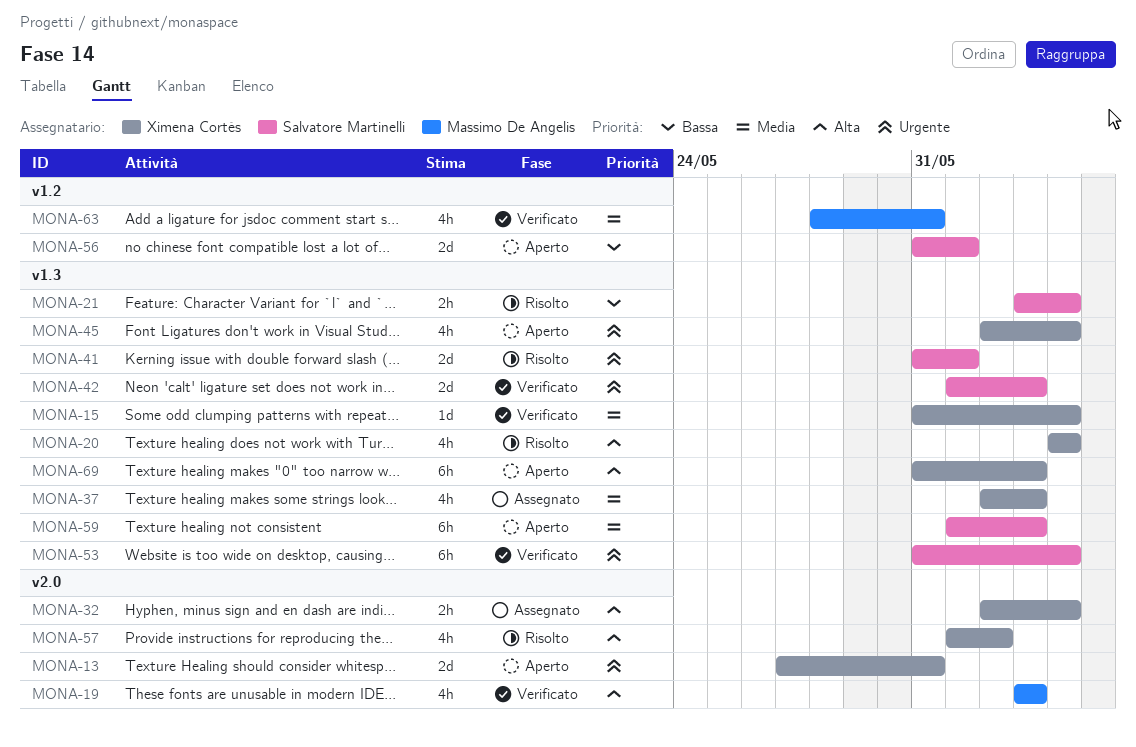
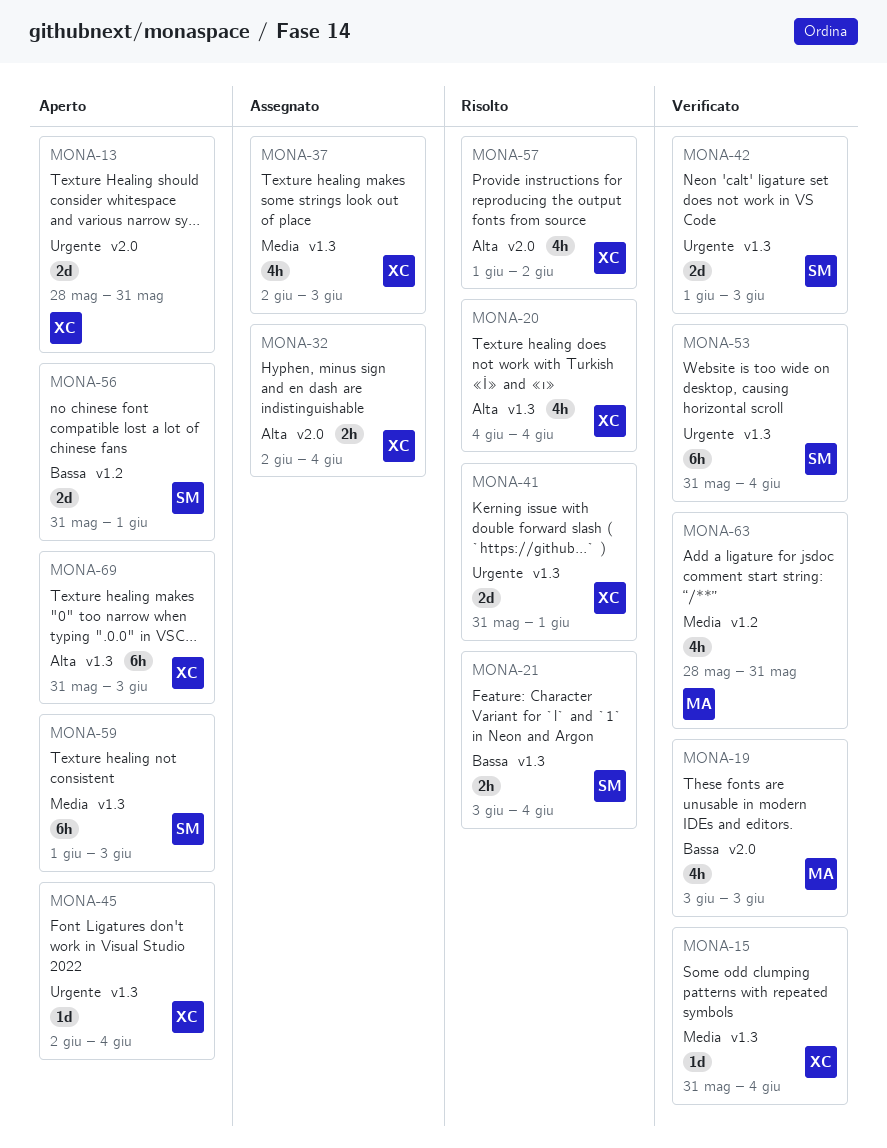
MONA-13, start: May 27 -> May 28
MONA-19, priority: Alta -> Bassa
MONA-41, owner: Salvatore Martinelli -> Ximena Cortés
MONA-45, estimate: 4h -> 1d

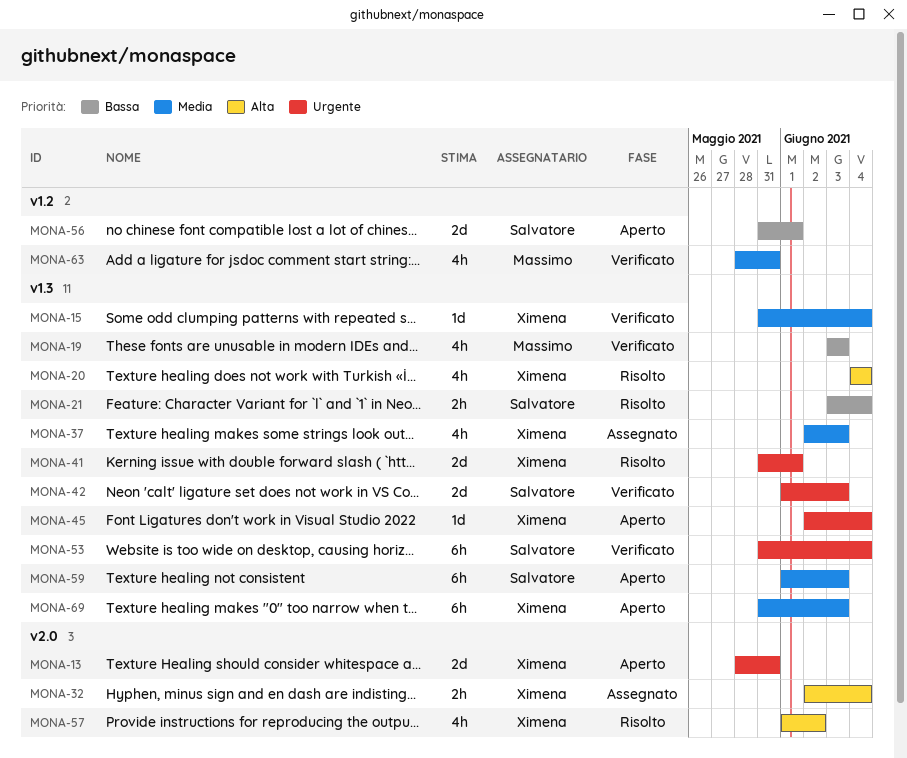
MONA-19, label: v2.0 -> v1.3
MONA-69, priority: Alta -> Media

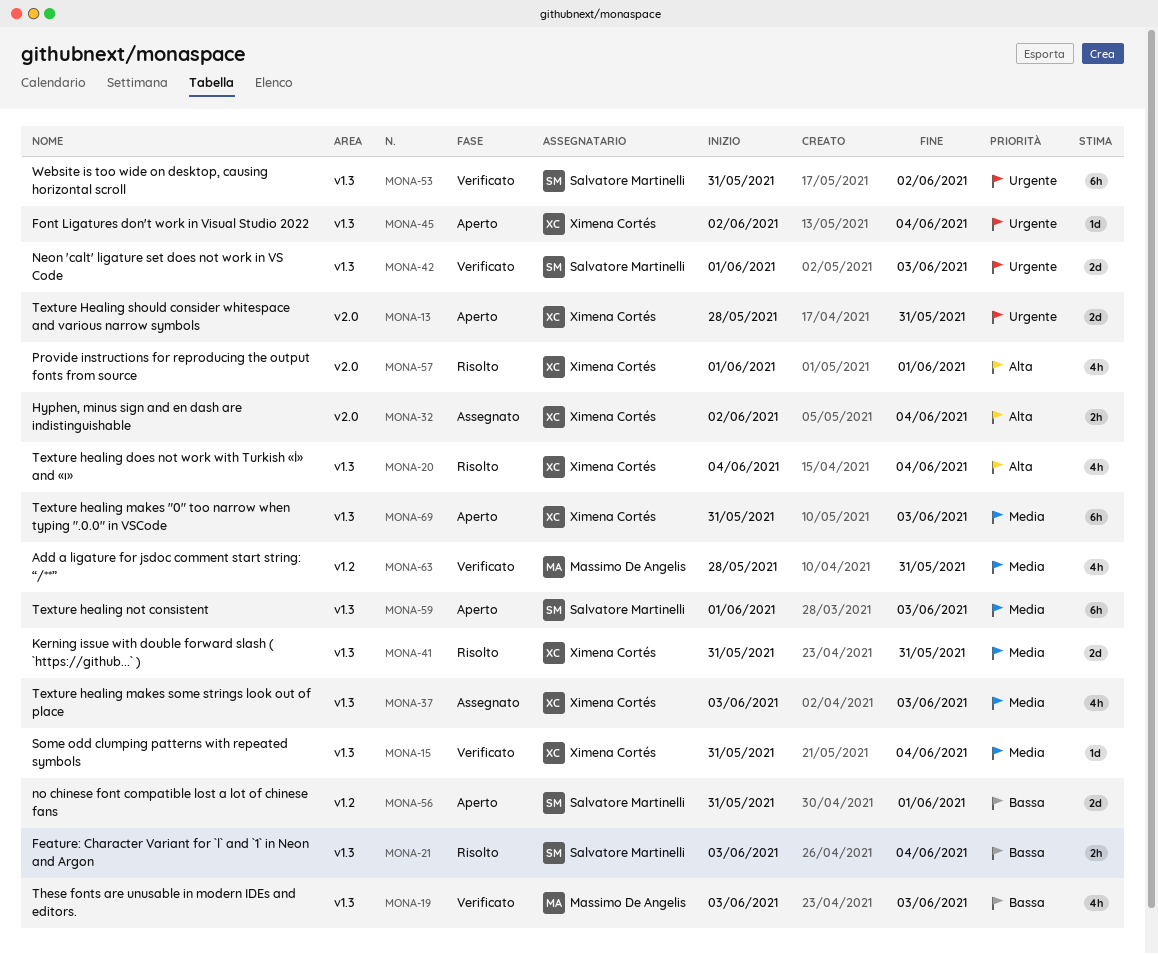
MONA-37, start: Jun 2 -> Jun 3
MONA-41, priority: Urgente -> Media
MONA-41, due: Jun 1 -> May 31
MONA-53, due: Jun 4 -> Jun 2
MONA-57, due: Jun 2 -> Jun 1

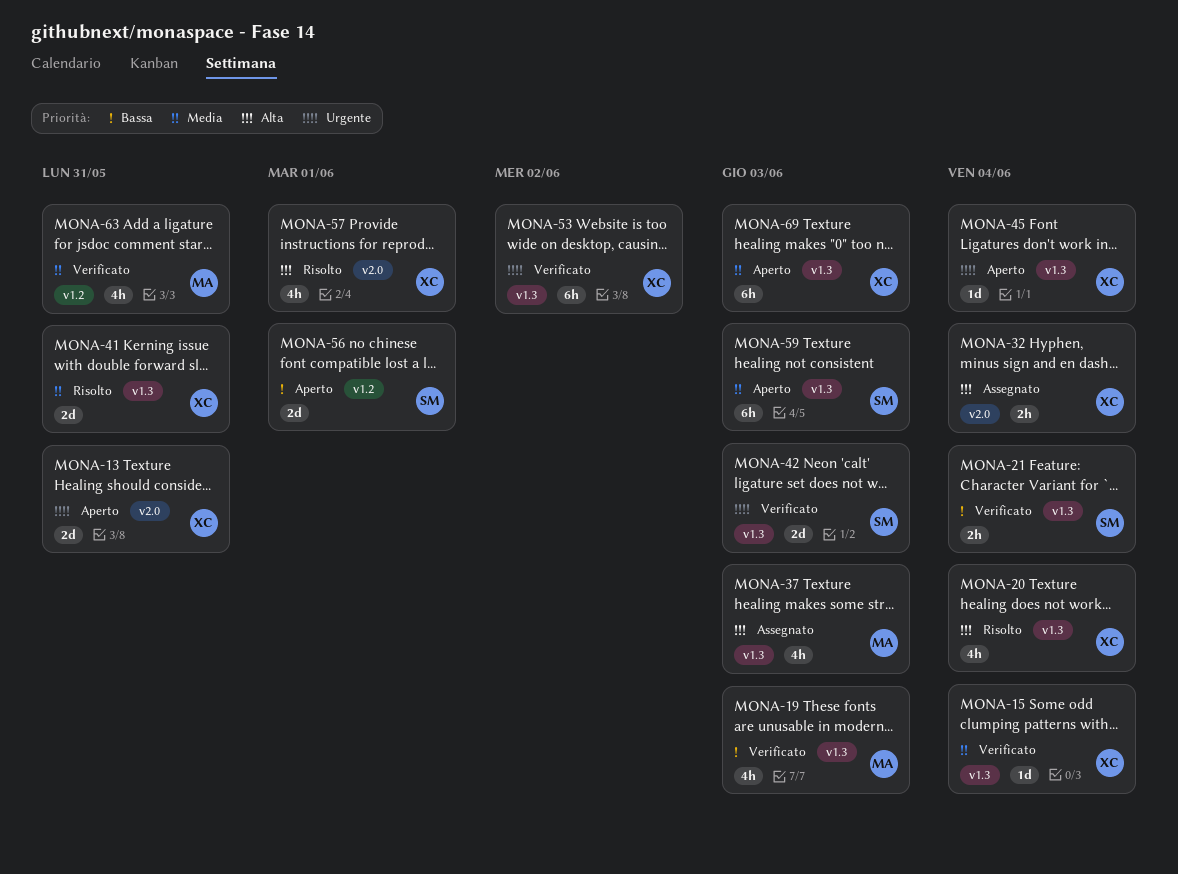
MONA-21, status: Risolto -> Verificato
MONA-37, owner: Ximena Cortés -> Massimo De Angelis
MONA-37, priority: Media -> Alta
MONA-53, owner: Salvatore Martinelli -> Ximena Cortés

